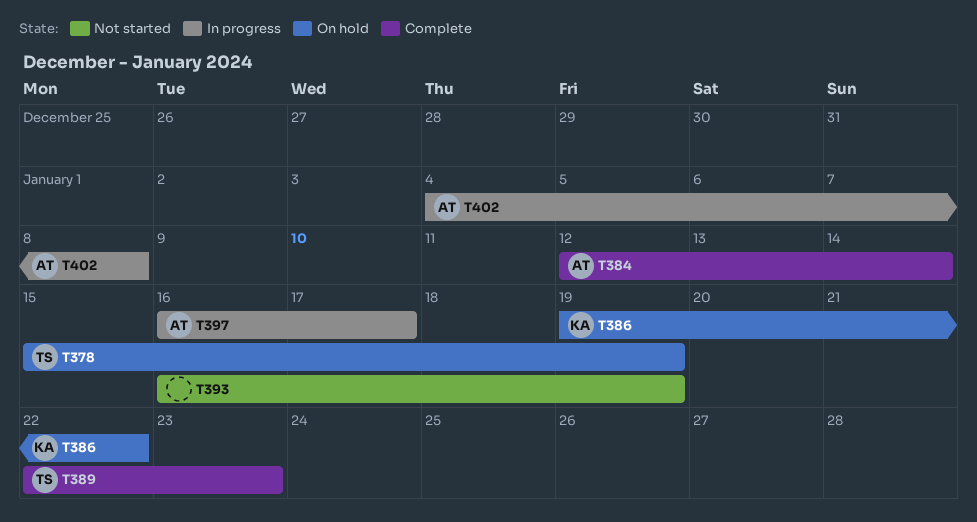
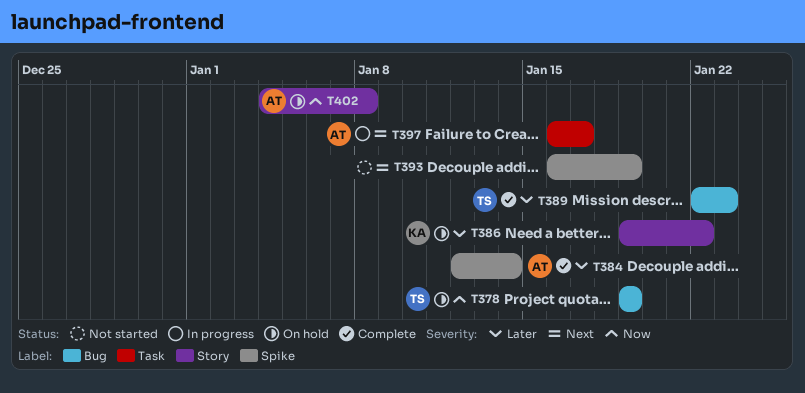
T378, start: Jan 15 -> Jan 19
T402, status: In progress -> On hold

